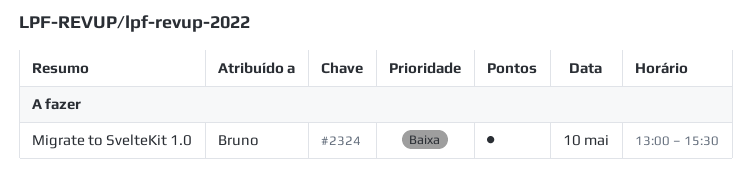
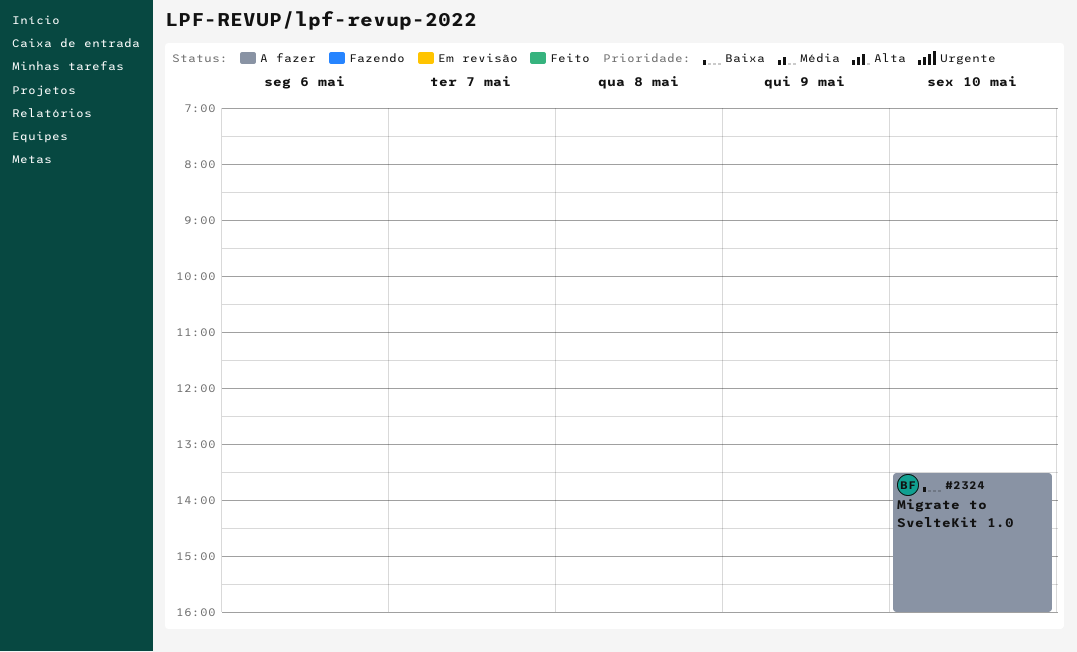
#2324, begins: 13:00 -> 13:30
#2324, ends: 15:30 -> 16:00

